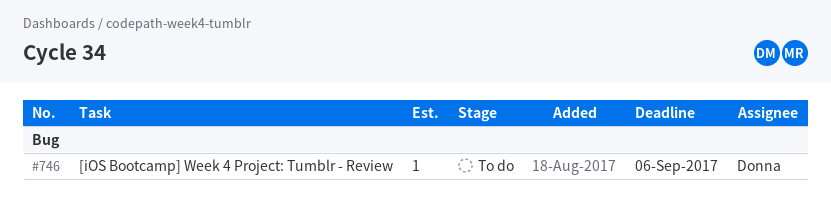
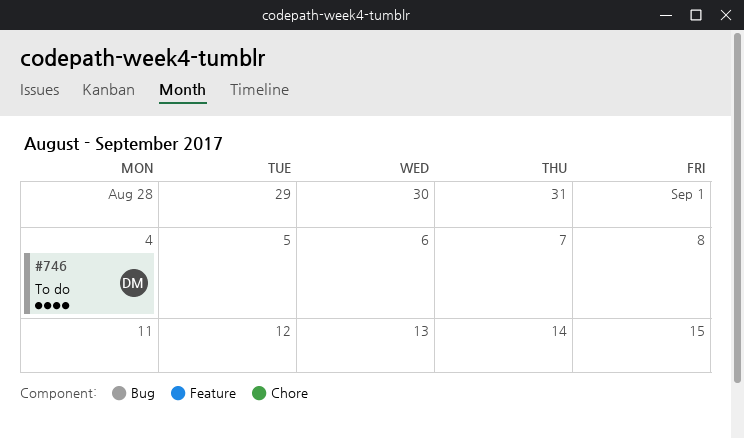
#746, estimate: 1 -> 4
#746, due: Sep 6 -> Sep 4

